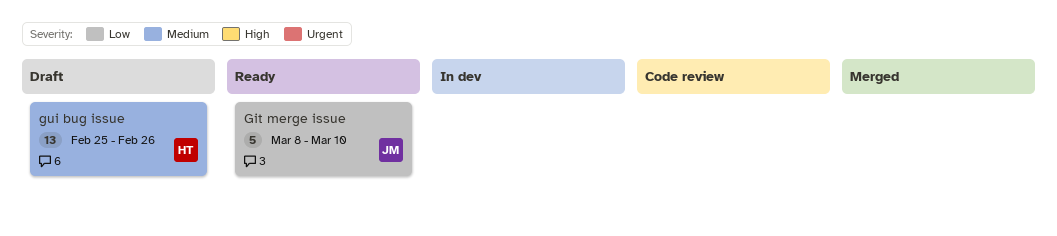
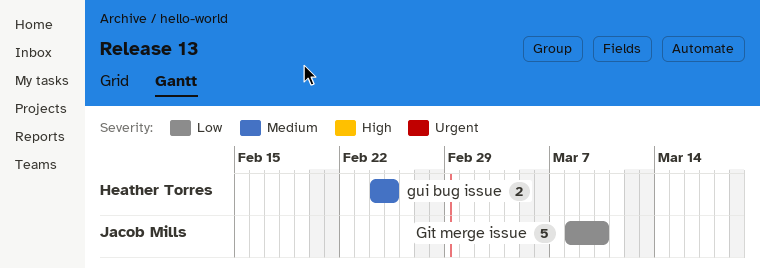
gui bug issue, estimate: 13 -> 2
gui bug issue, start: Feb 25 -> Feb 24
gui bug issue, due: Feb 26 -> Feb 25

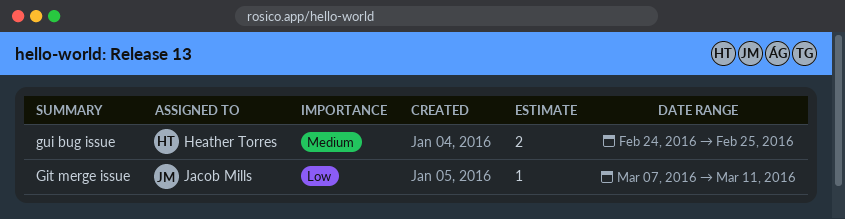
Git merge issue, estimate: 5 -> 1
Git merge issue, start: Mar 8 -> Mar 7
Git merge issue, due: Mar 10 -> Mar 11

